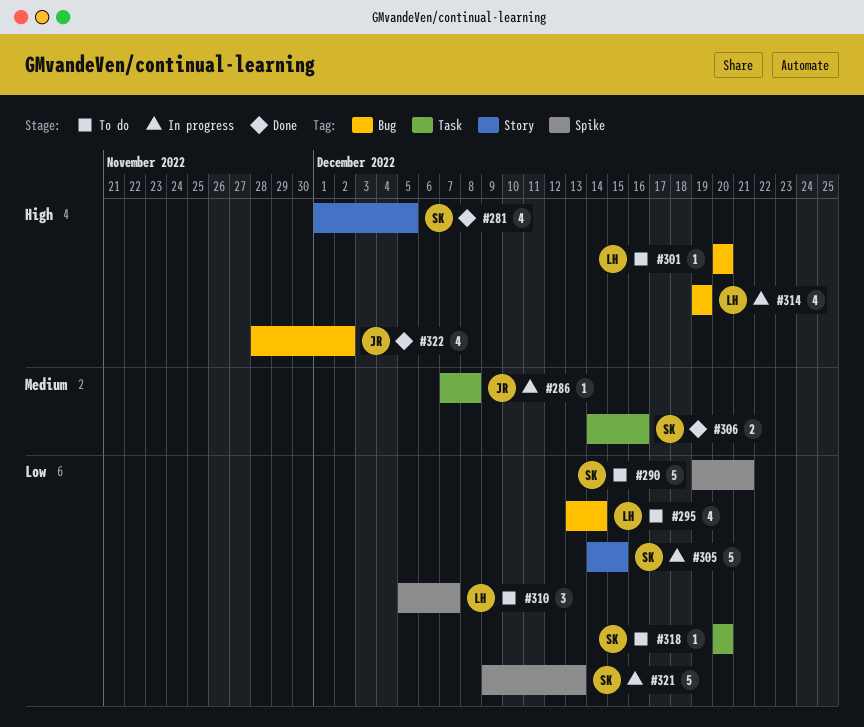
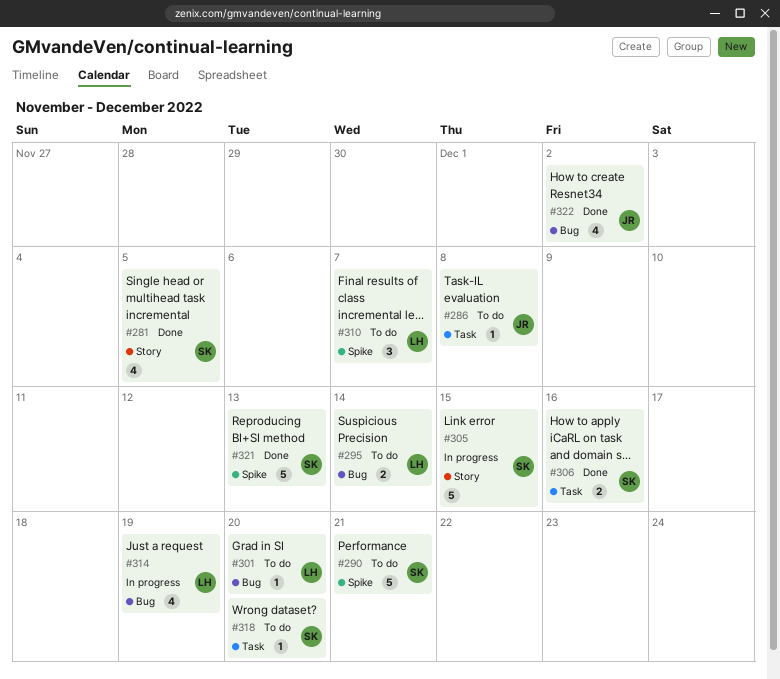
#286, status: In progress -> To do
#295, estimate: 4 -> 2
#321, status: In progress -> Done

